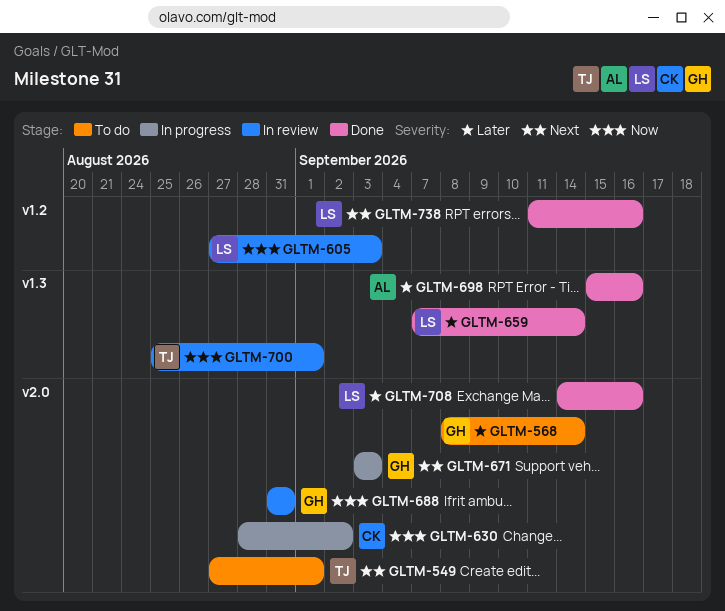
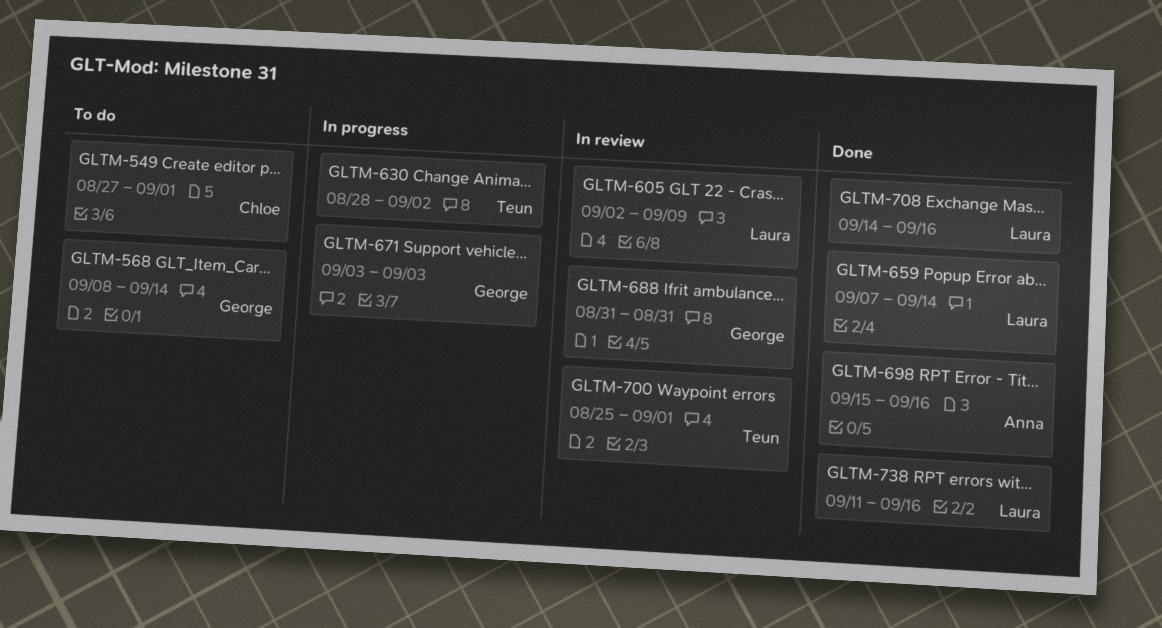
GLTM-549, owner: Teun -> Chloe
GLTM-605, start: Aug 27 -> Sep 2
GLTM-605, due: Sep 3 -> Sep 9
GLTM-630, owner: Chloe -> Teun

